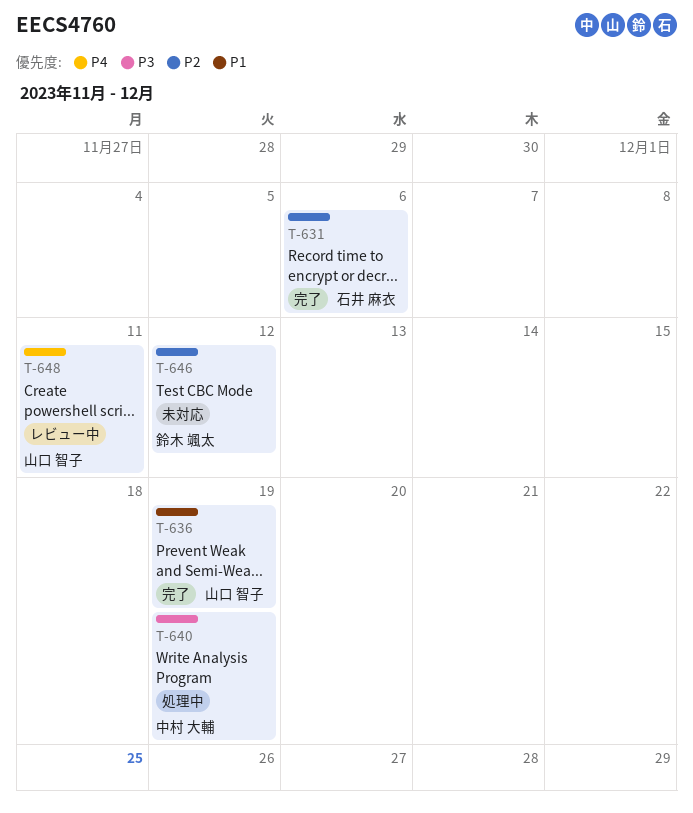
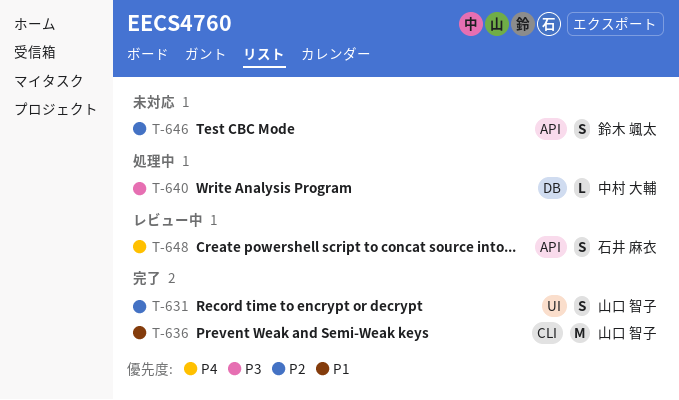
T-631, owner: 石井 麻衣 -> 山口 智子
T-648, owner: 山口 智子 -> 石井 麻衣

